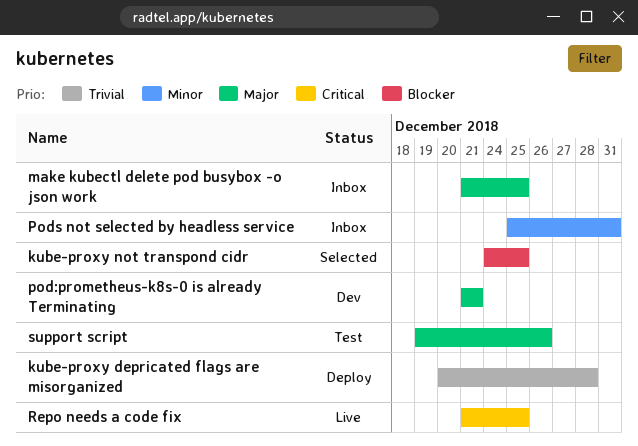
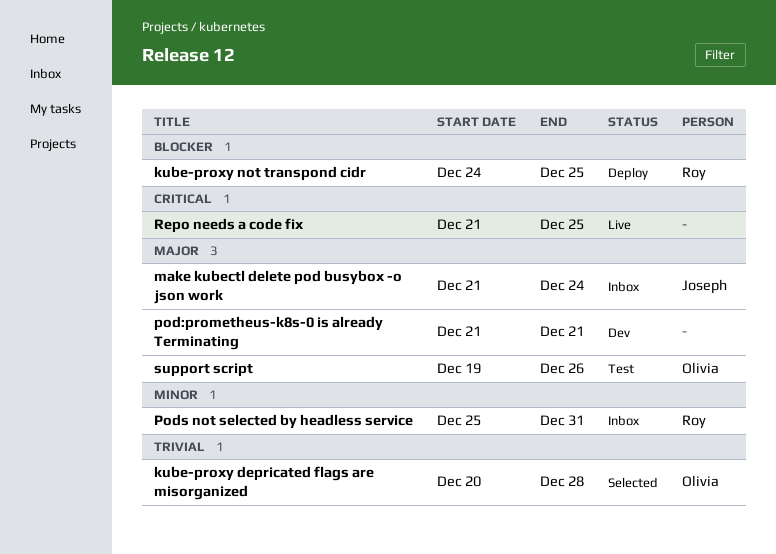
kube-proxy depricated flags are misorganized, status: Deploy -> Selected
kube-proxy not transpond cidr, status: Selected -> Deploy
make kubectl delete pod busybox -o json work, due: Dec 25 -> Dec 24

